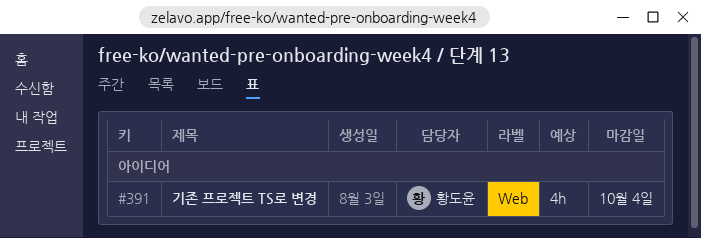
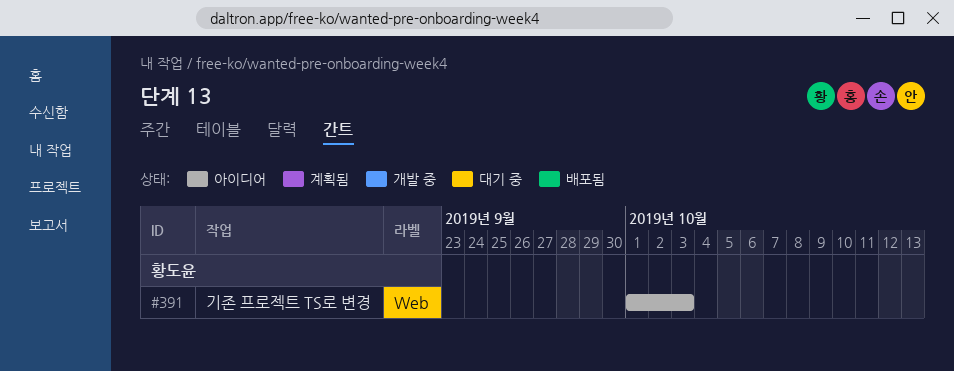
#391, due: Oct 4 -> Oct 3

